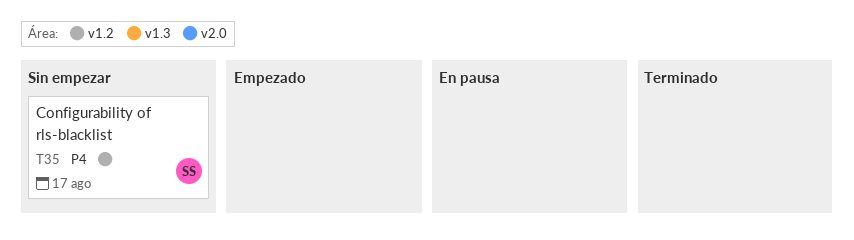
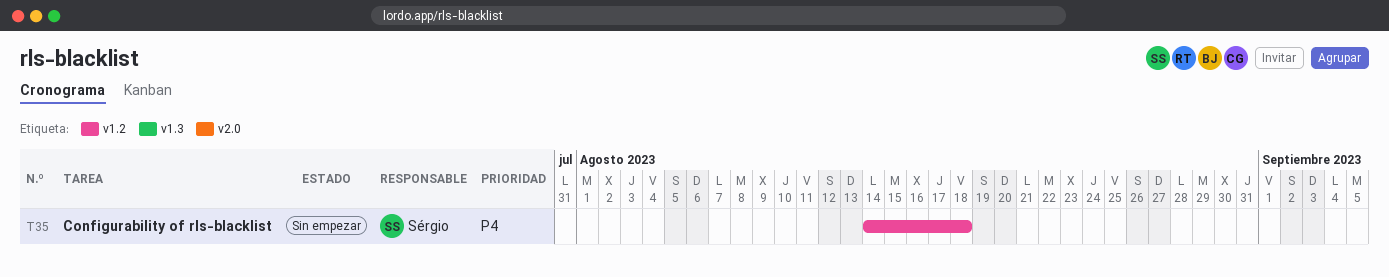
T35, due: Aug 17 -> Aug 18

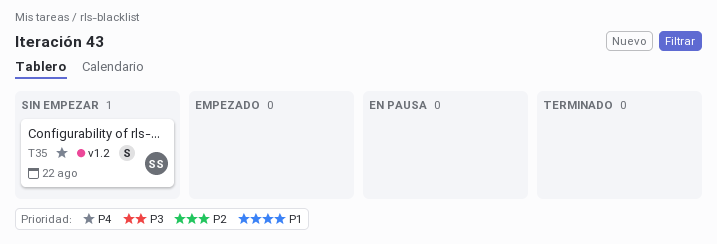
T35, due: Aug 18 -> Aug 22

